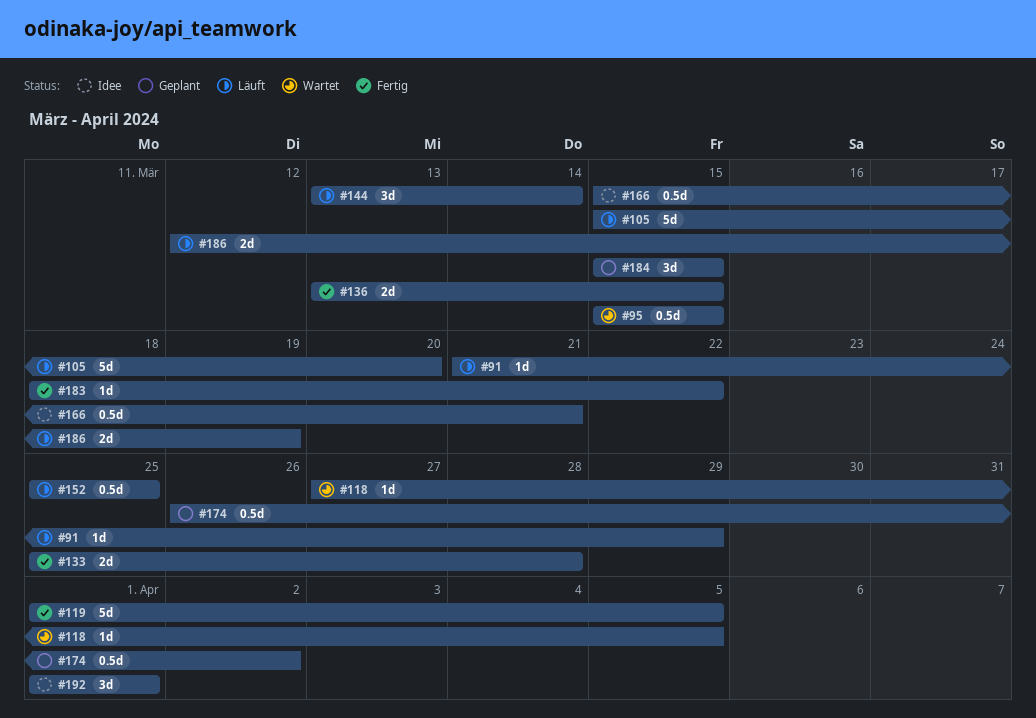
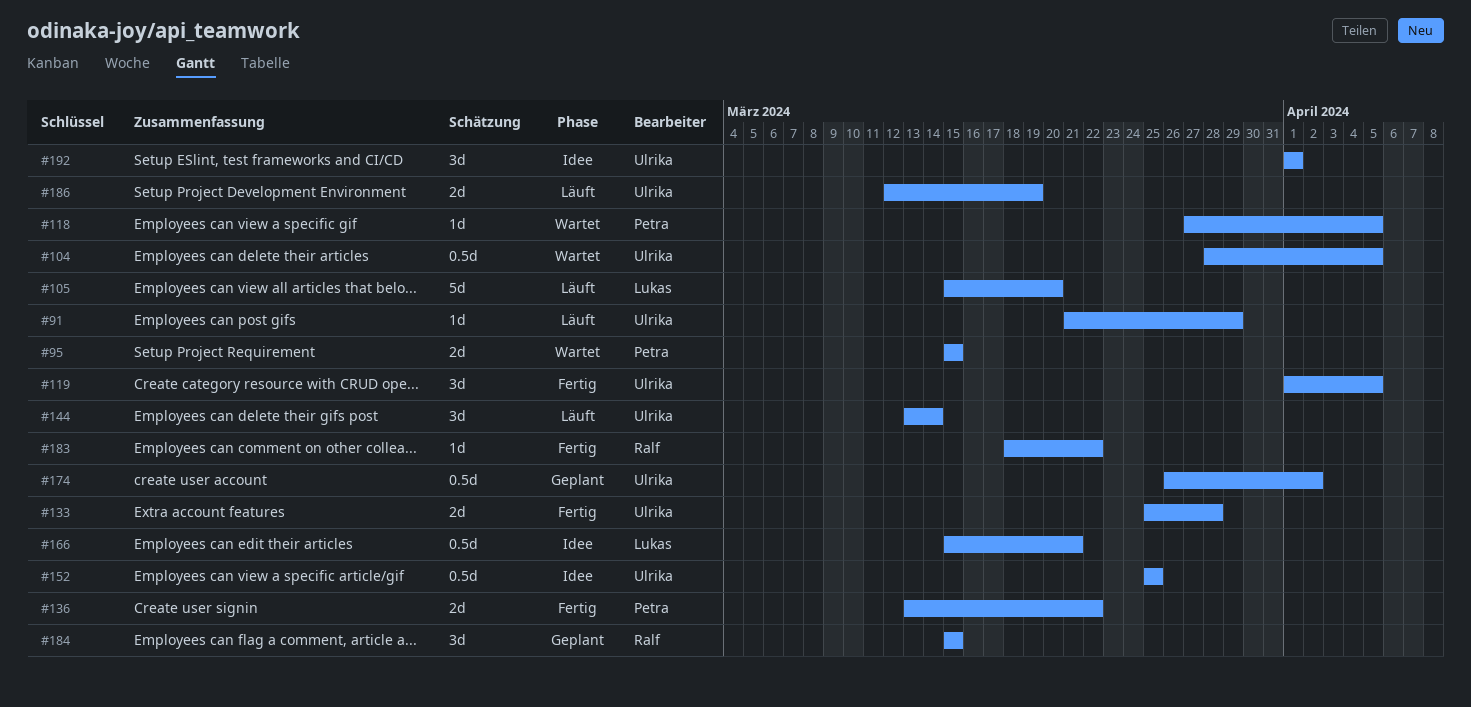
#95, estimate: 0.5d -> 2d
#104: none -> present
#119, estimate: 5d -> 3d
#136, due: Mar 15 -> Mar 22
#152, status: Läuft -> Idee

